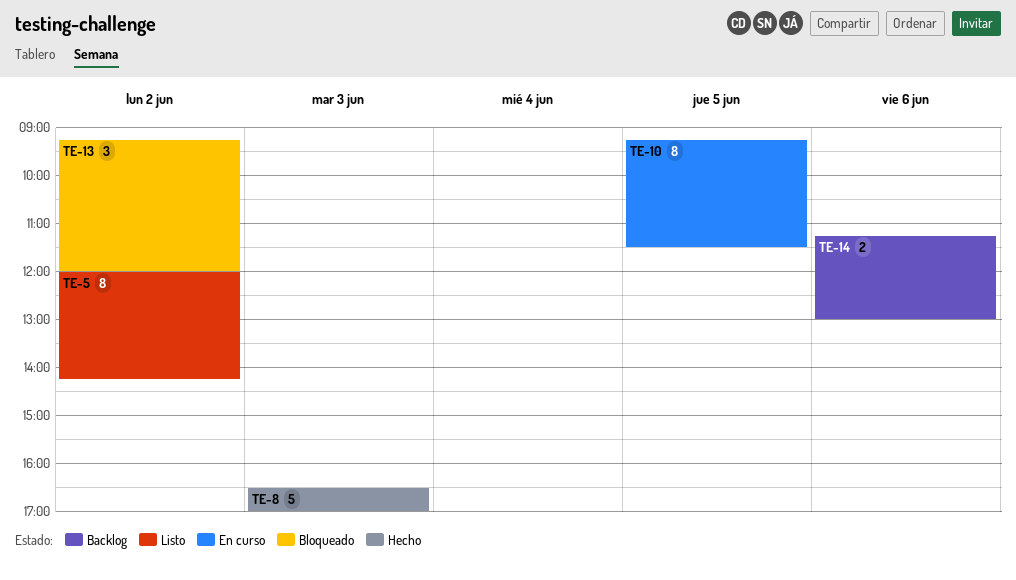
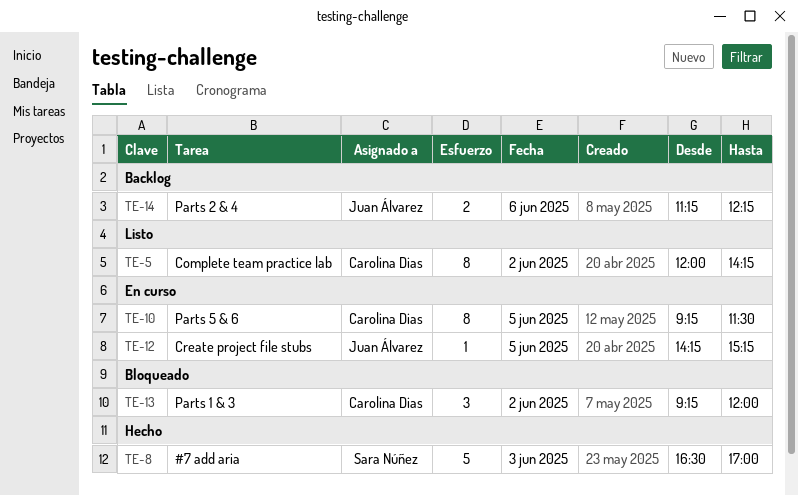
TE-12: none -> present
TE-14, ends: 13:00 -> 12:15

